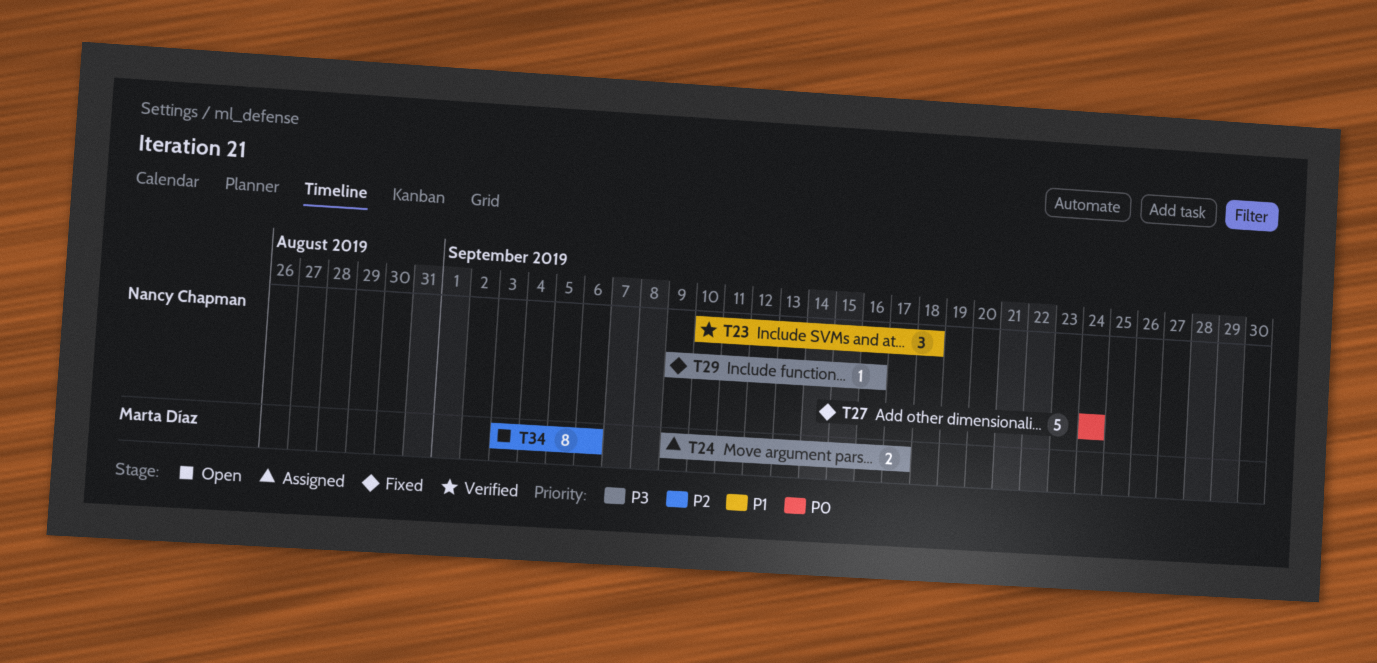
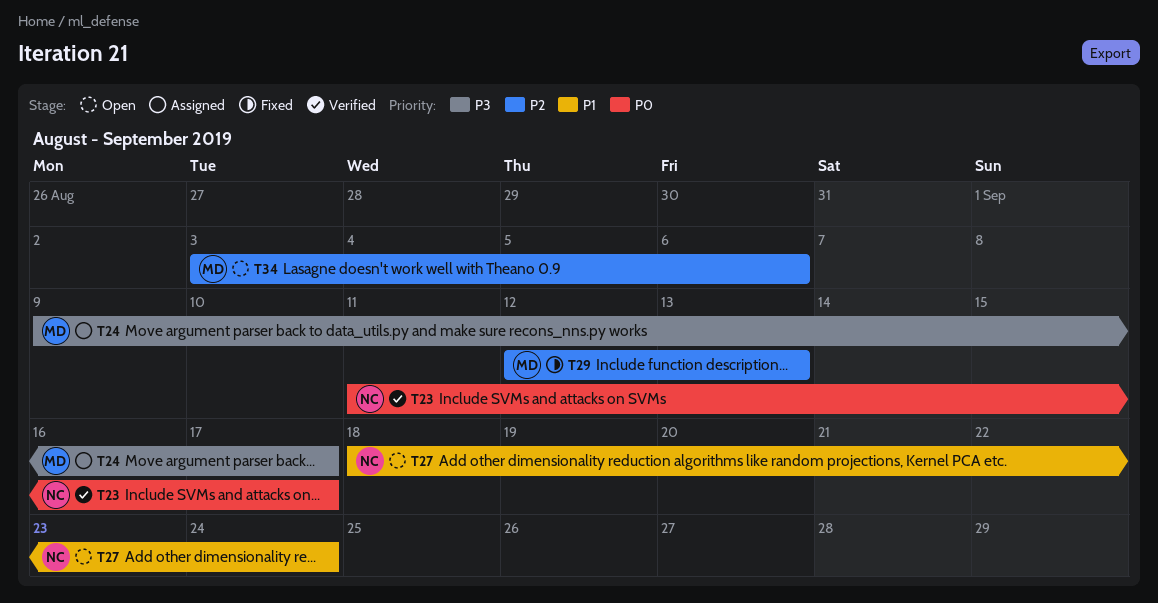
T23, priority: P1 -> P0
T23, start: Sep 10 -> Sep 11
T23, due: Sep 18 -> Sep 17
T27, status: Fixed -> Open
T27, priority: P0 -> P1
T27, start: Sep 24 -> Sep 18
T29, owner: Nancy Chapman -> Marta Díaz
T29, priority: P3 -> P2
T29, start: Sep 9 -> Sep 12
T29, due: Sep 16 -> Sep 13

